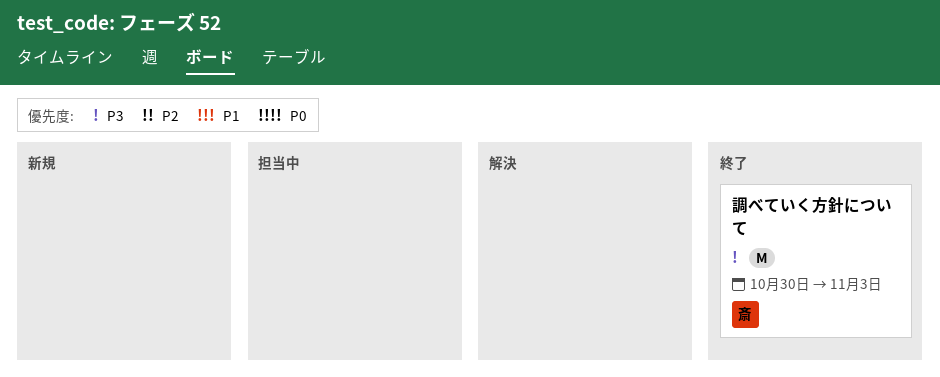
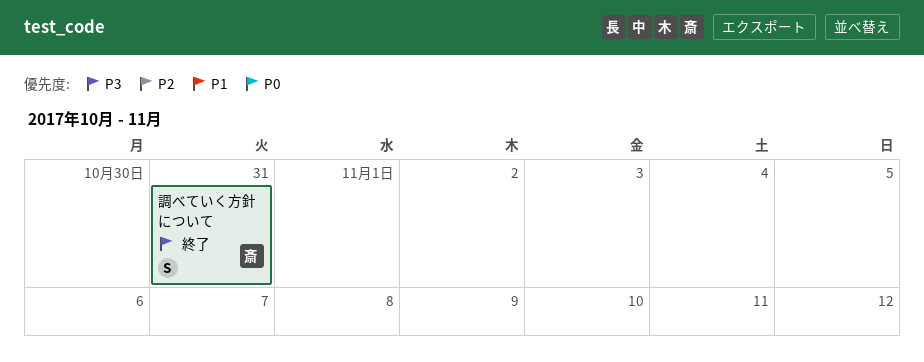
調べていく方針について, estimate: M -> S
調べていく方針について, due: Nov 3 -> Oct 31

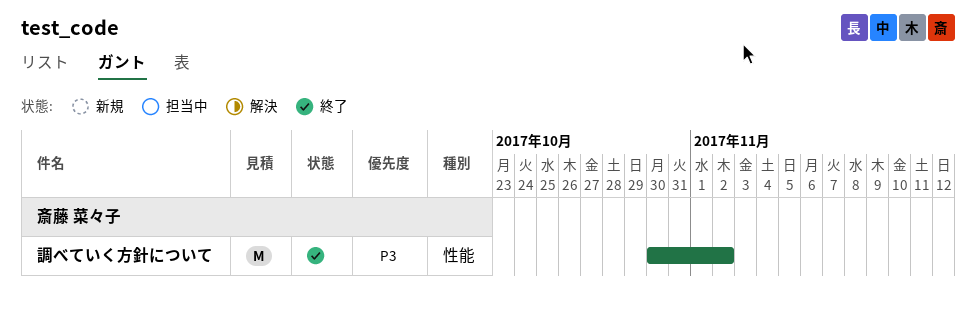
調べていく方針について, estimate: S -> M
調べていく方針について, due: Oct 31 -> Nov 2

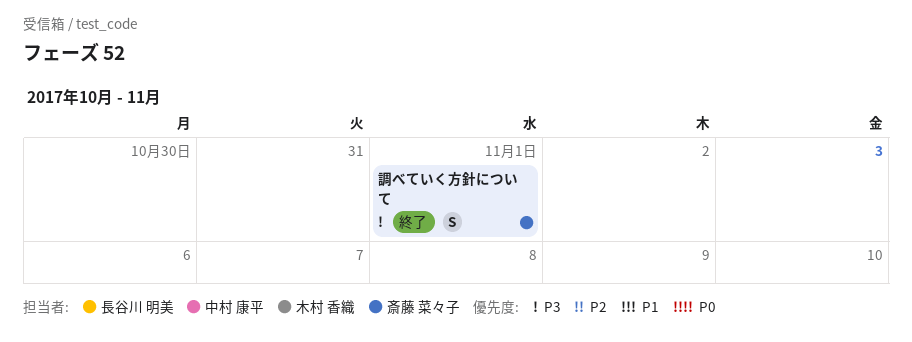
調べていく方針について, estimate: M -> S
調べていく方針について, due: Nov 2 -> Nov 1

